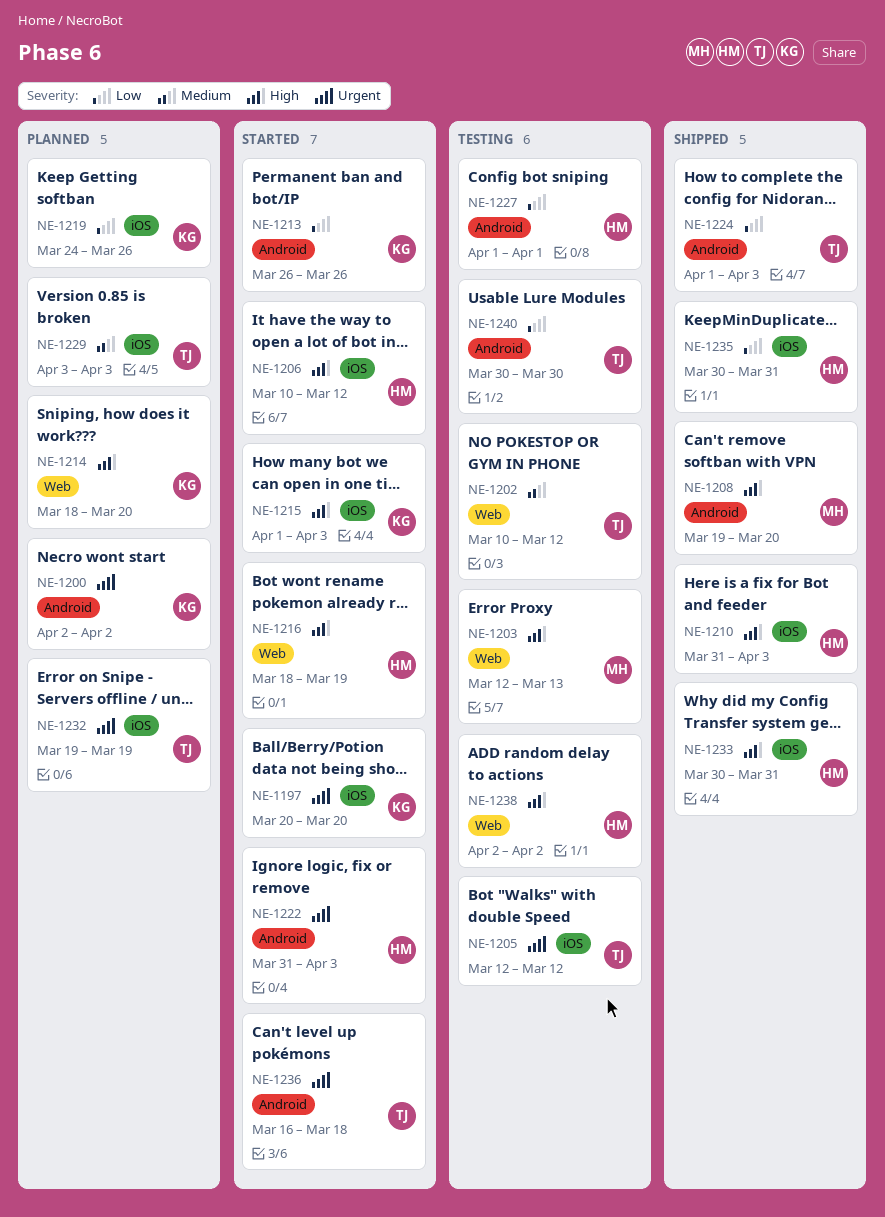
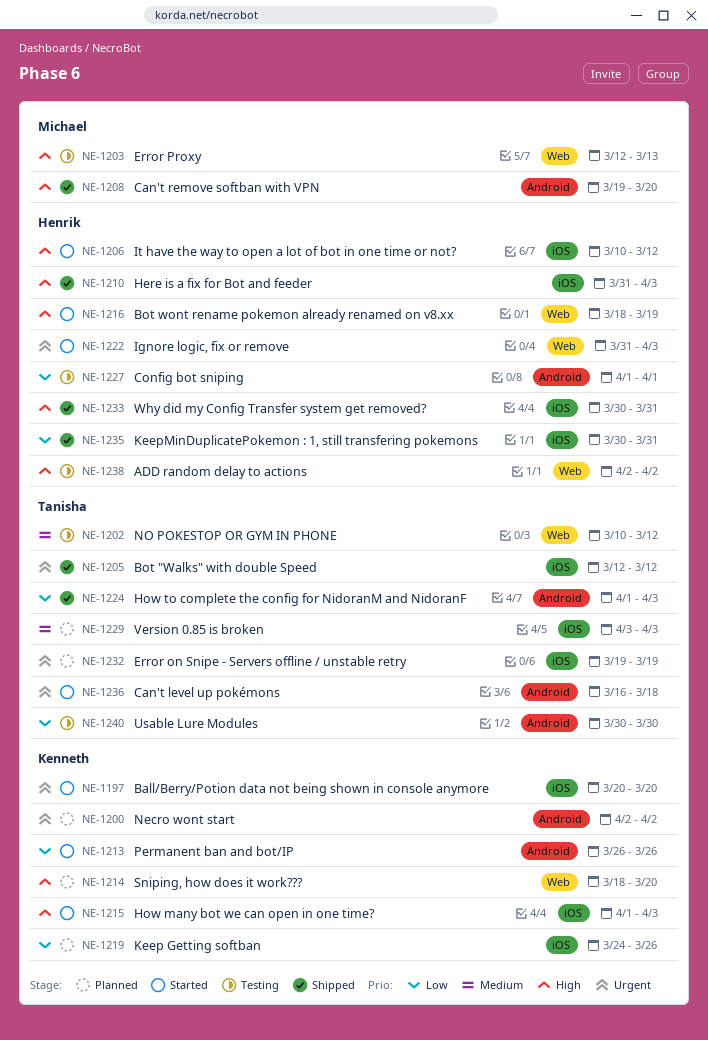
NE-1205, status: Testing -> Shipped
NE-1222, label: Android -> Web

